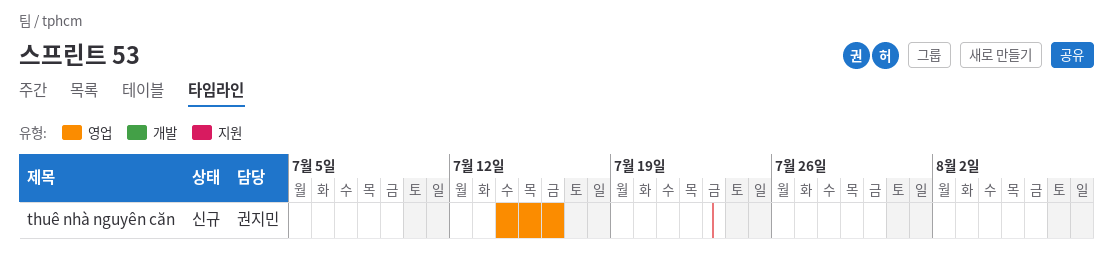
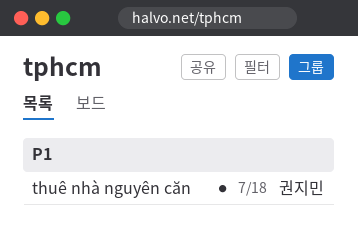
thuê nhà nguyên căn, due: Jul 16 -> Jul 18

